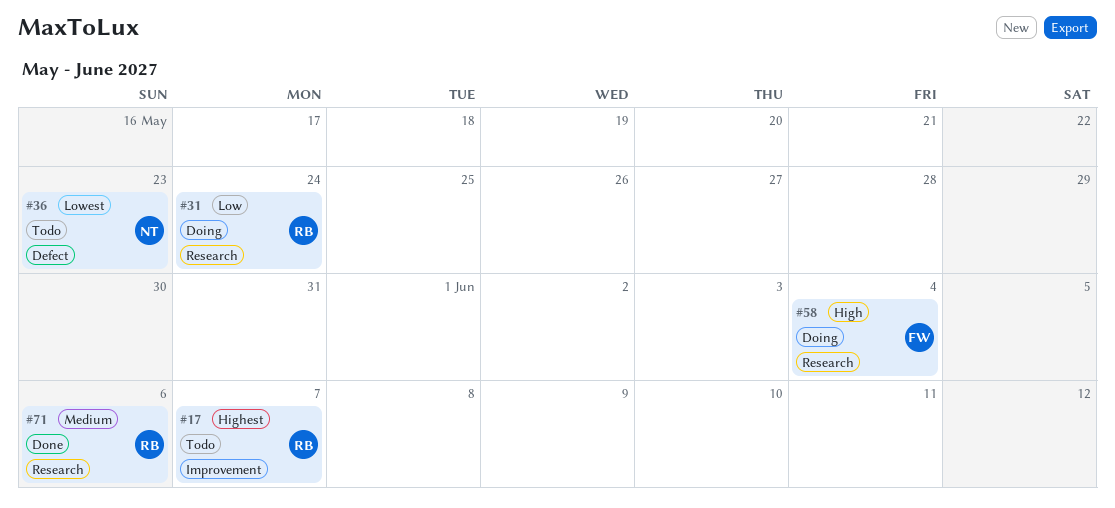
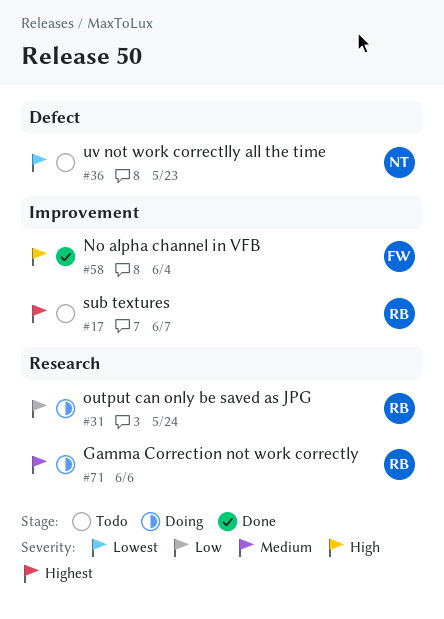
#58, status: Doing -> Done
#58, label: Research -> Improvement
#71, status: Done -> Doing

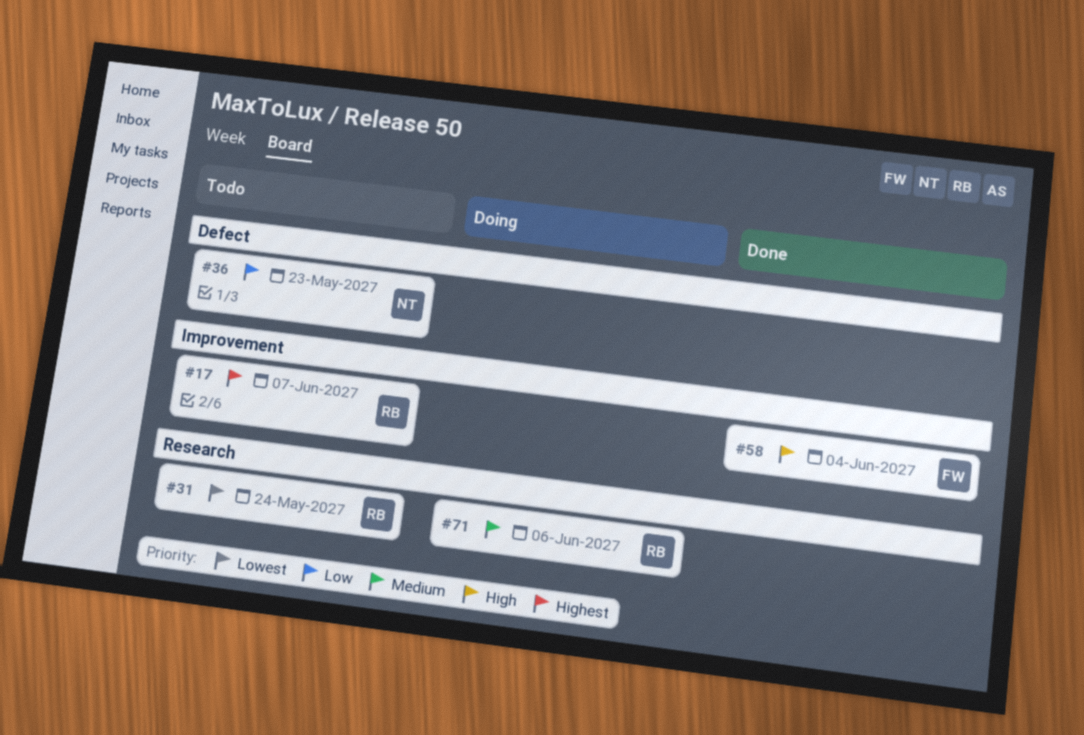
#31, status: Doing -> Todo
#31, priority: Low -> Lowest
#36, priority: Lowest -> Low

